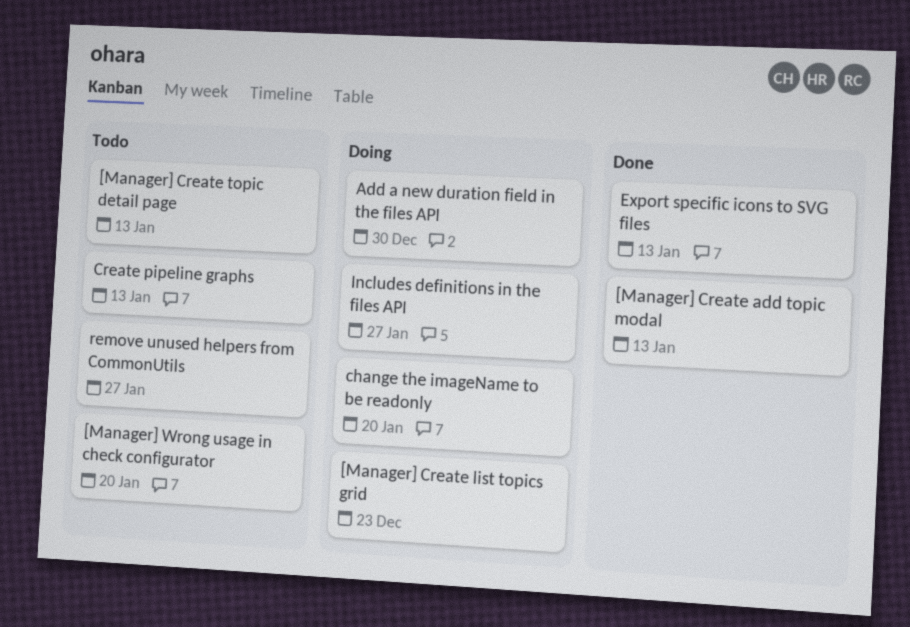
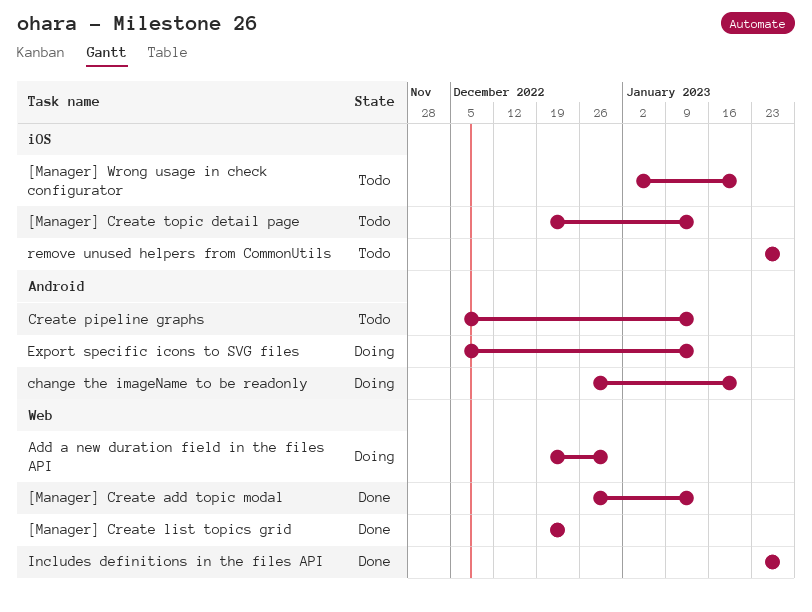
[Manager] Create list topics grid, status: Doing -> Done
Export specific icons to SVG files, status: Done -> Doing
Includes definitions in the files API, status: Doing -> Done

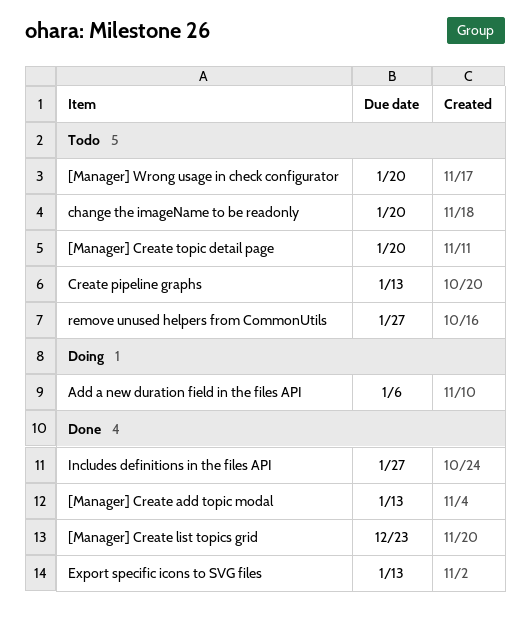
[Manager] Create topic detail page, due: Jan 13 -> Jan 20
Add a new duration field in the files API, due: Dec 30 -> Jan 6
change the imageName to be readonly, status: Doing -> Todo
Export specific icons to SVG files, status: Doing -> Done

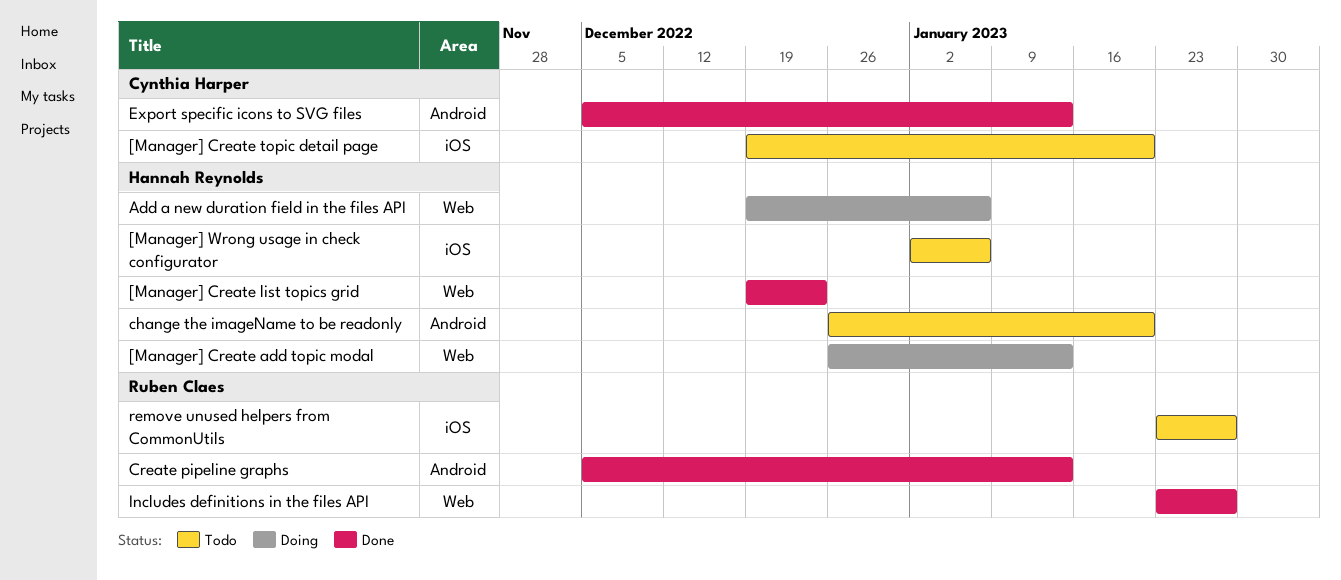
[Manager] Create add topic modal, status: Done -> Doing
[Manager] Wrong usage in check configurator, due: Jan 20 -> Jan 6
Create pipeline graphs, status: Todo -> Done

